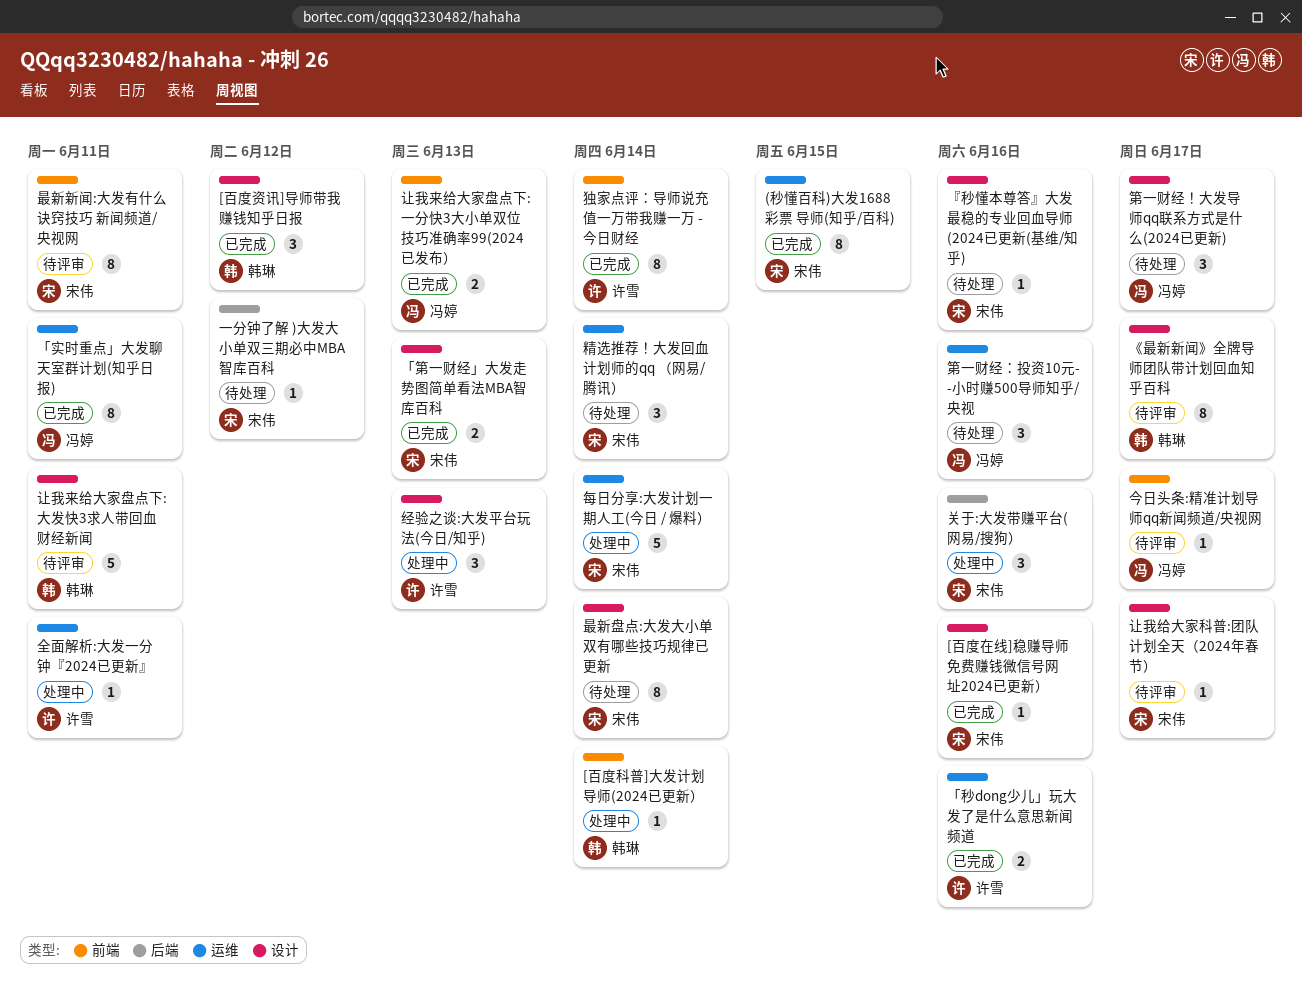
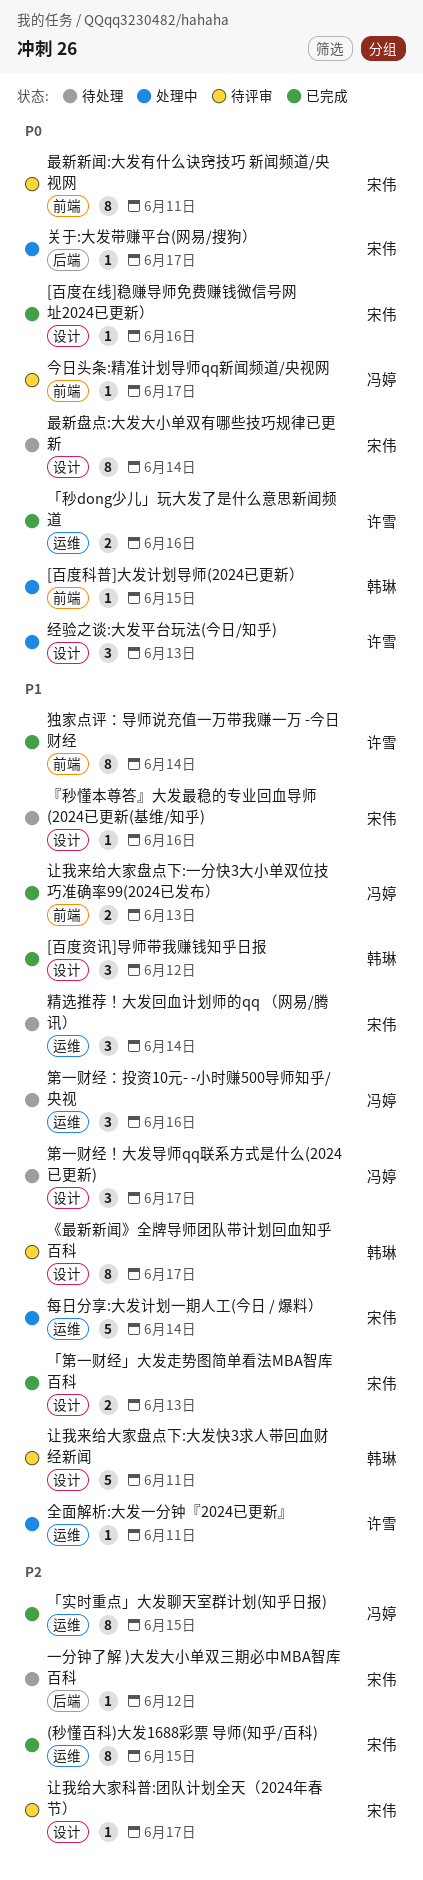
[百度科普]大发计划导师(2024已更新）, due: Jun 14 -> Jun 15
「实时重点」大发聊天室群计划(知乎日报), due: Jun 11 -> Jun 15
关于:大发带赚平台(网易/搜狗）, estimate: 3 -> 1
关于:大发带赚平台(网易/搜狗）, due: Jun 16 -> Jun 17

